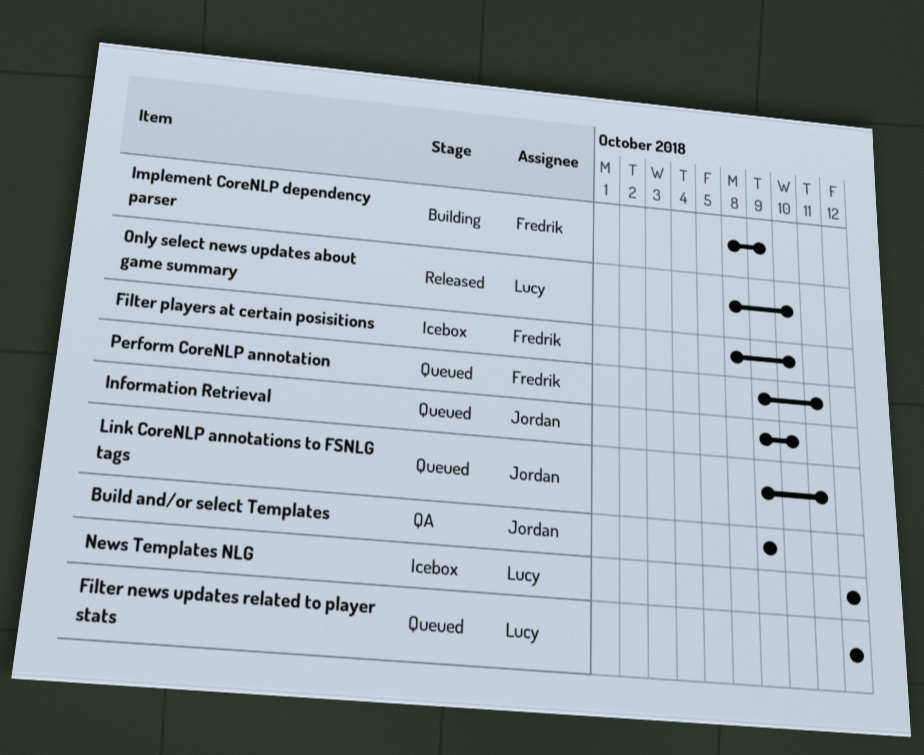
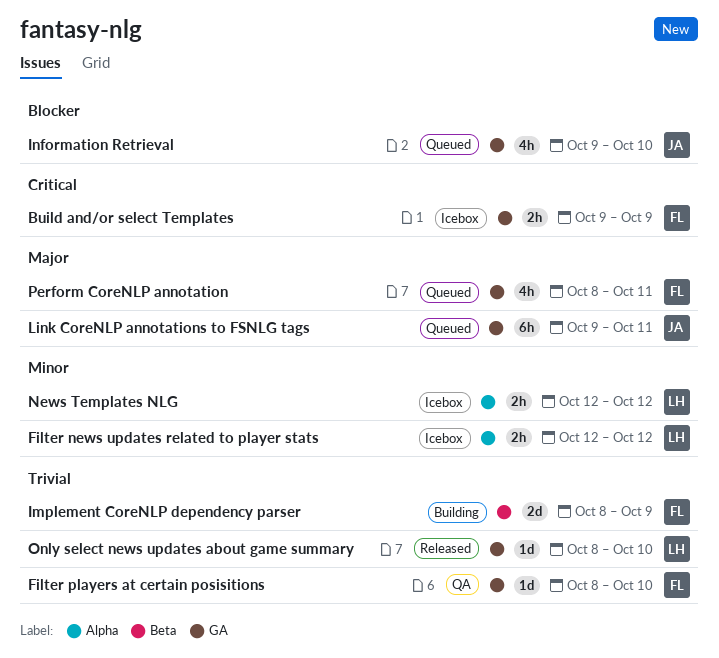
Build and/or select Templates, status: QA -> Icebox
Build and/or select Templates, owner: Jordan -> Fredrik
Filter news updates related to player stats, status: Queued -> Icebox
Filter players at certain posisitions, status: Icebox -> QA
Perform CoreNLP annotation, start: Oct 9 -> Oct 8

